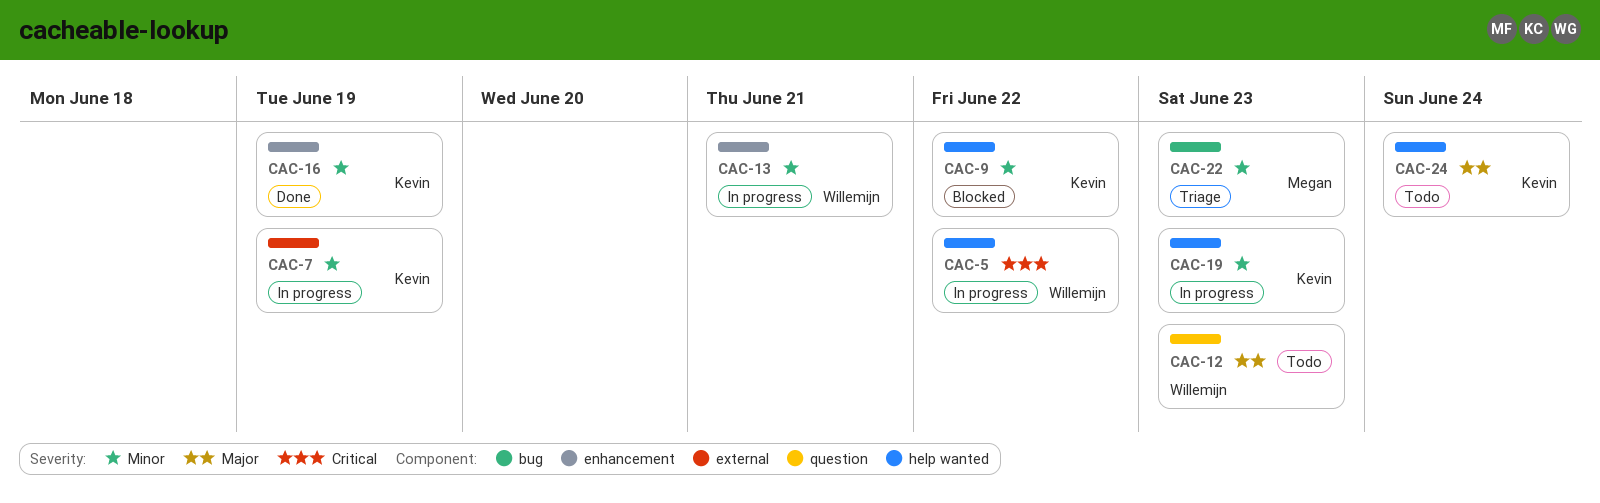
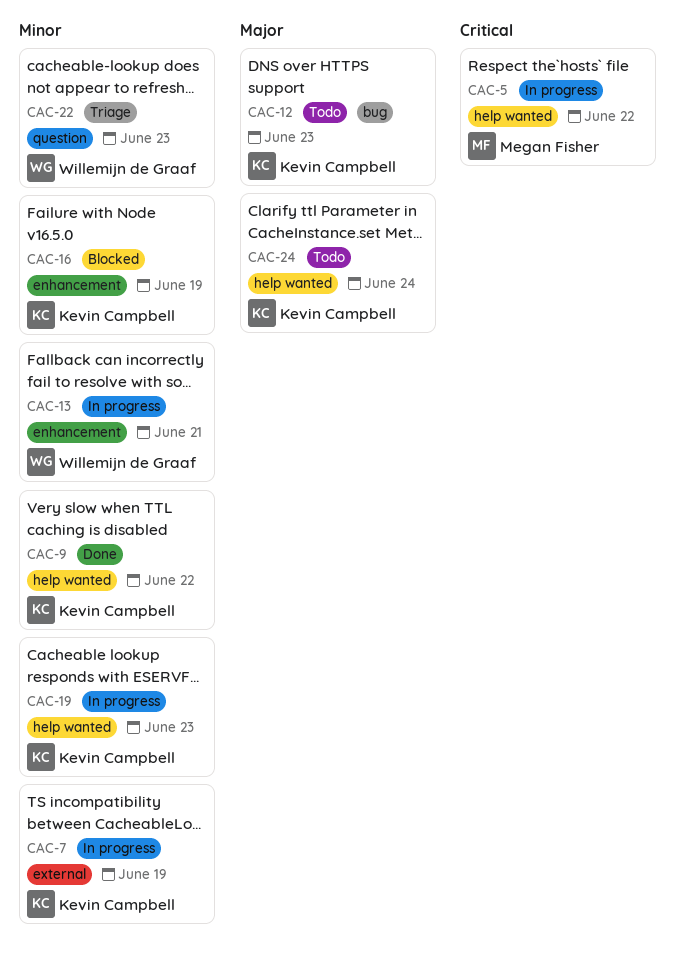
CAC-5, owner: Willemijn de Graaf -> Megan Fisher
CAC-9, status: Blocked -> Done
CAC-12, owner: Willemijn de Graaf -> Kevin Campbell
CAC-12, label: question -> bug
CAC-16, status: Done -> Blocked
CAC-22, owner: Megan Fisher -> Willemijn de Graaf
CAC-22, label: bug -> question

